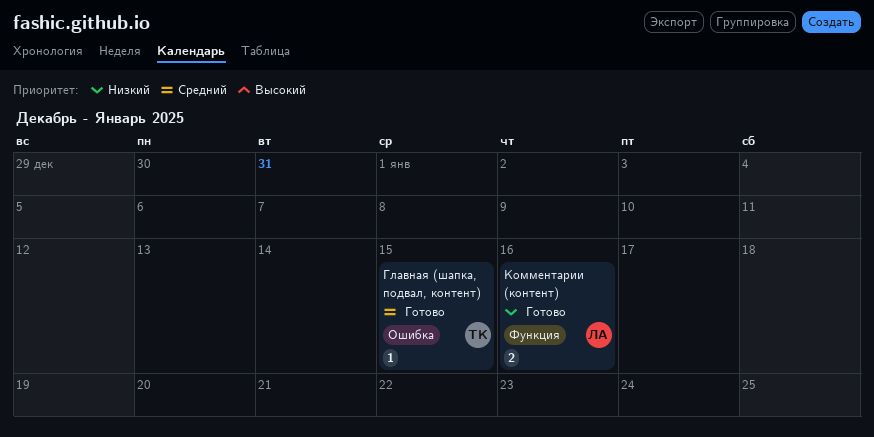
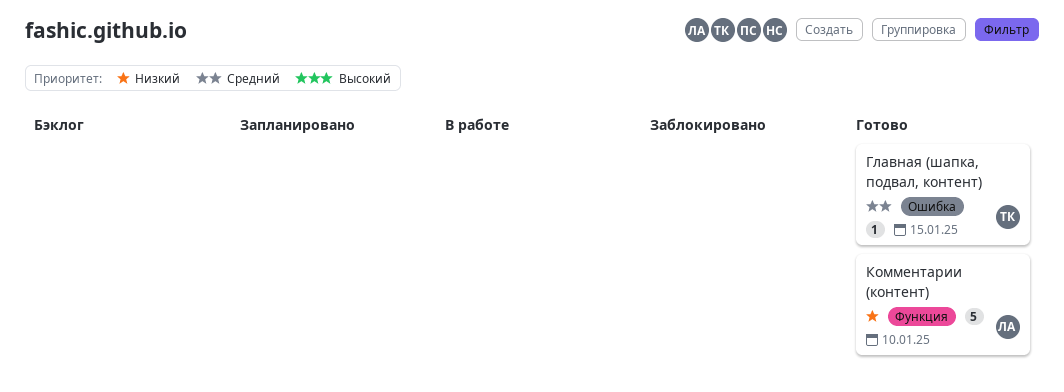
Комментарии (контент), estimate: 2 -> 5
Комментарии (контент), due: Jan 16 -> Jan 10

